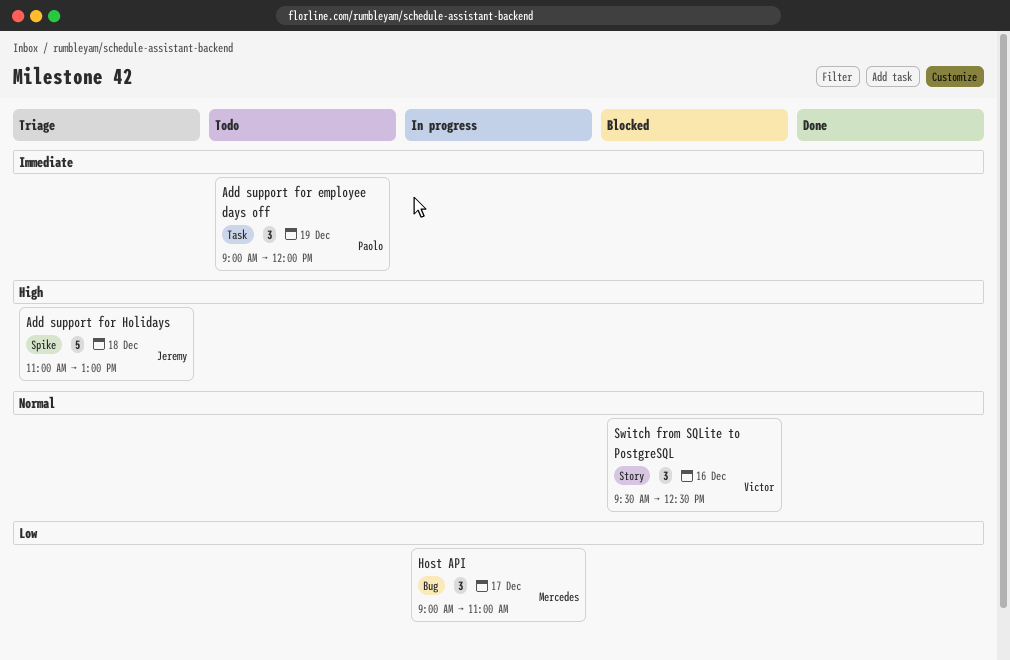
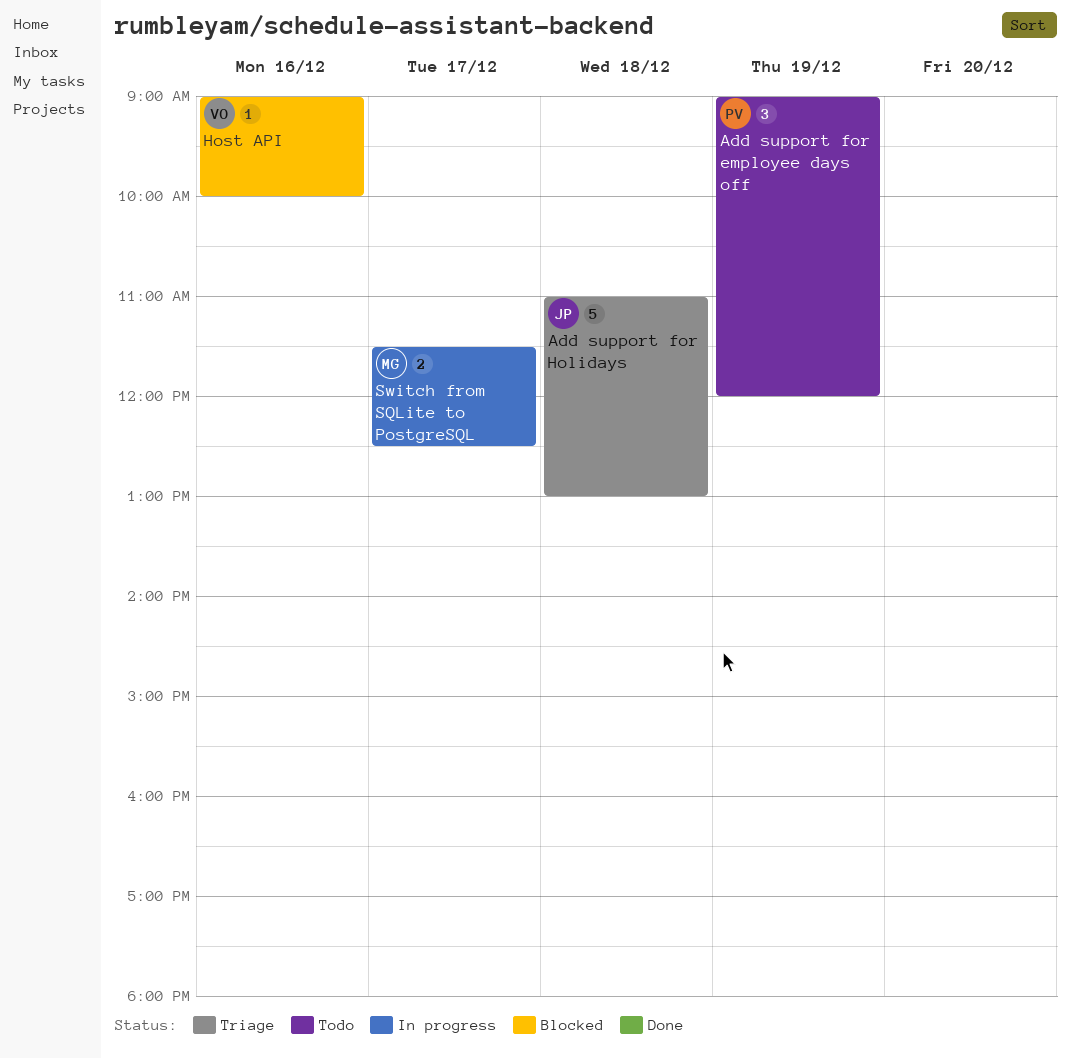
Host API, status: In progress -> Blocked
Host API, owner: Mercedes -> Victor
Host API, estimate: 3 -> 1
Host API, day: Dec 17 -> Dec 16
Host API, ends: 11:00 -> 10:00
Switch from SQLite to PostgreSQL, status: Blocked -> In progress
Switch from SQLite to PostgreSQL, owner: Victor -> Mercedes
Switch from SQLite to PostgreSQL, estimate: 3 -> 2
Switch from SQLite to PostgreSQL, day: Dec 16 -> Dec 17
Switch from SQLite to PostgreSQL, begins: 09:30 -> 11:30

